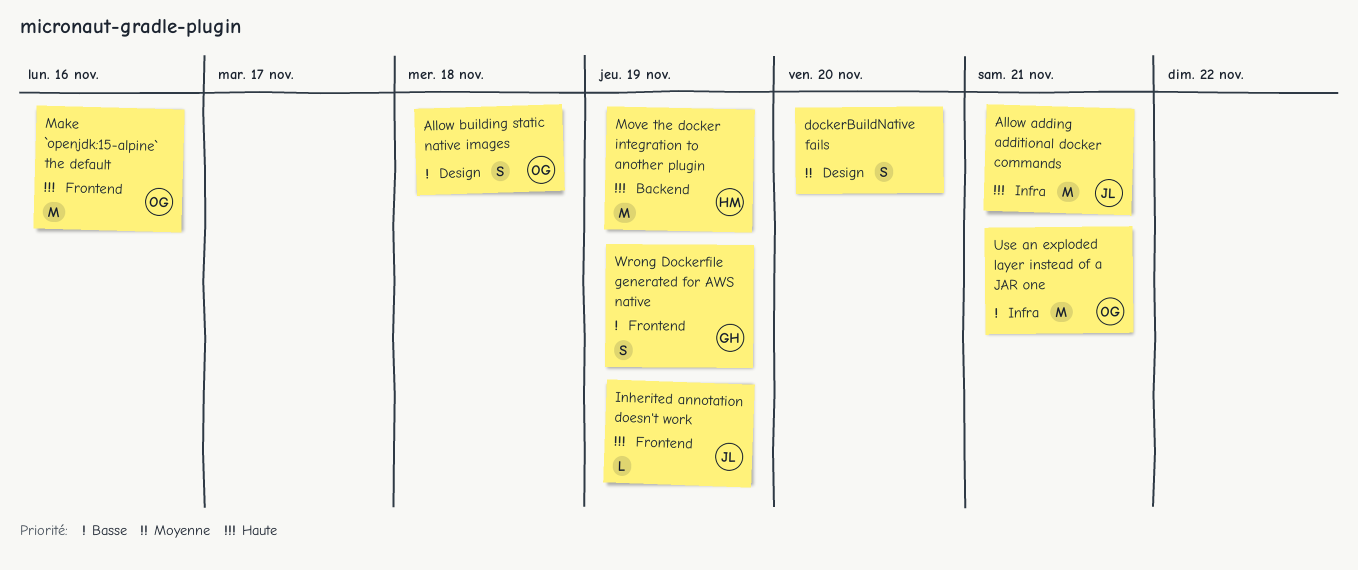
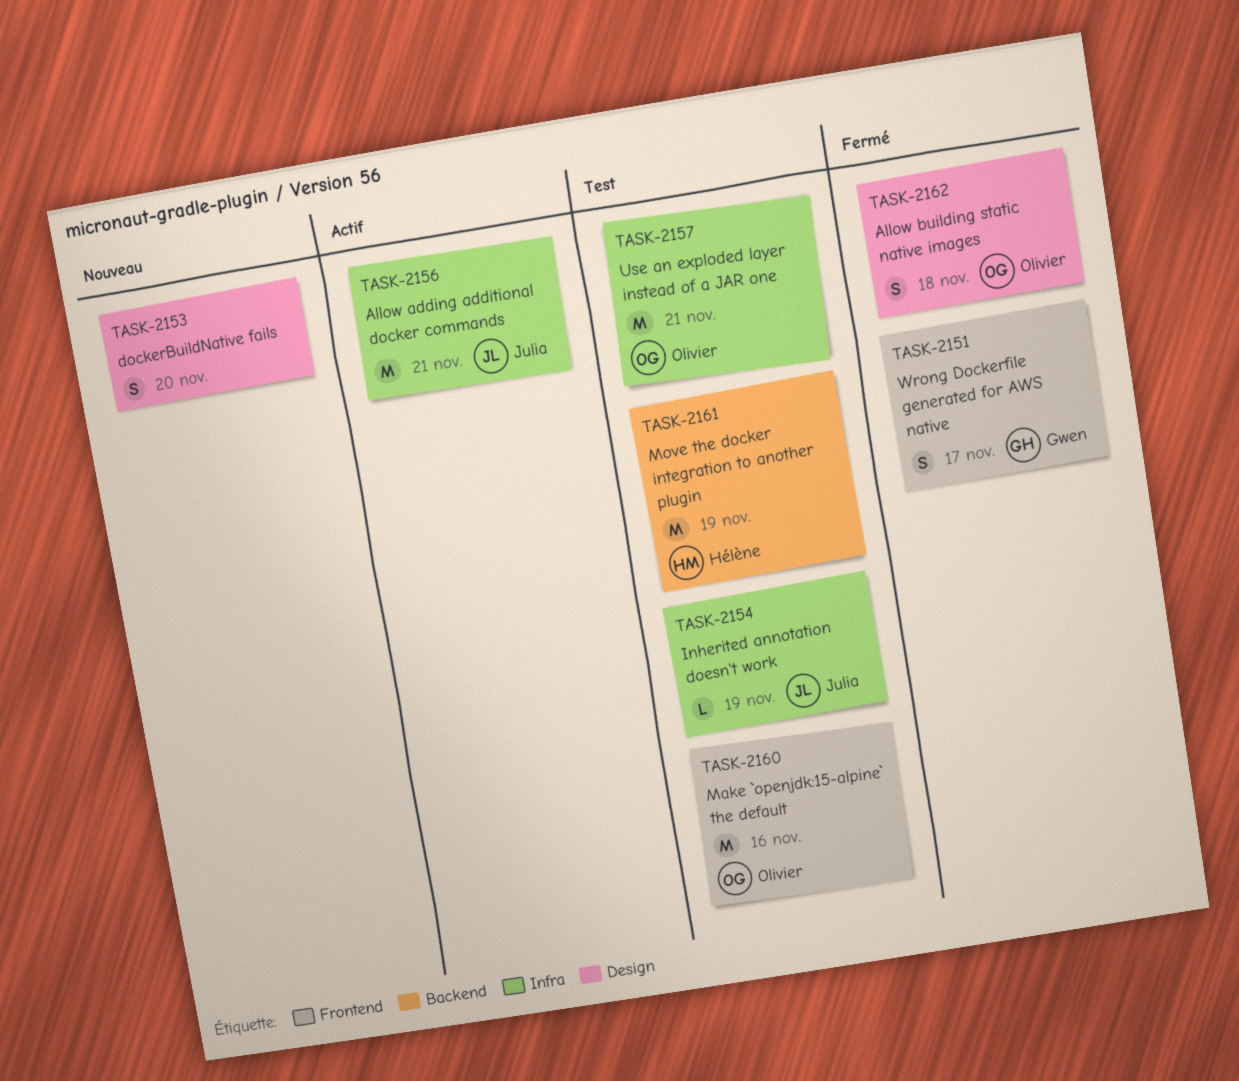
Inherited annotation doesn't work, label: Frontend -> Infra
Wrong Dockerfile generated for AWS native, due: Nov 19 -> Nov 17

